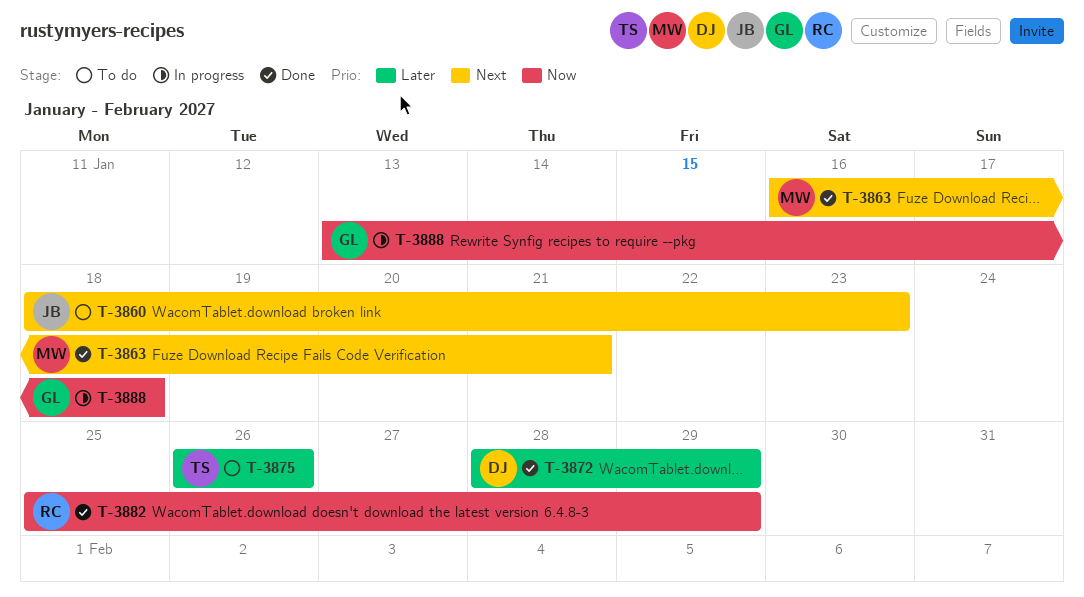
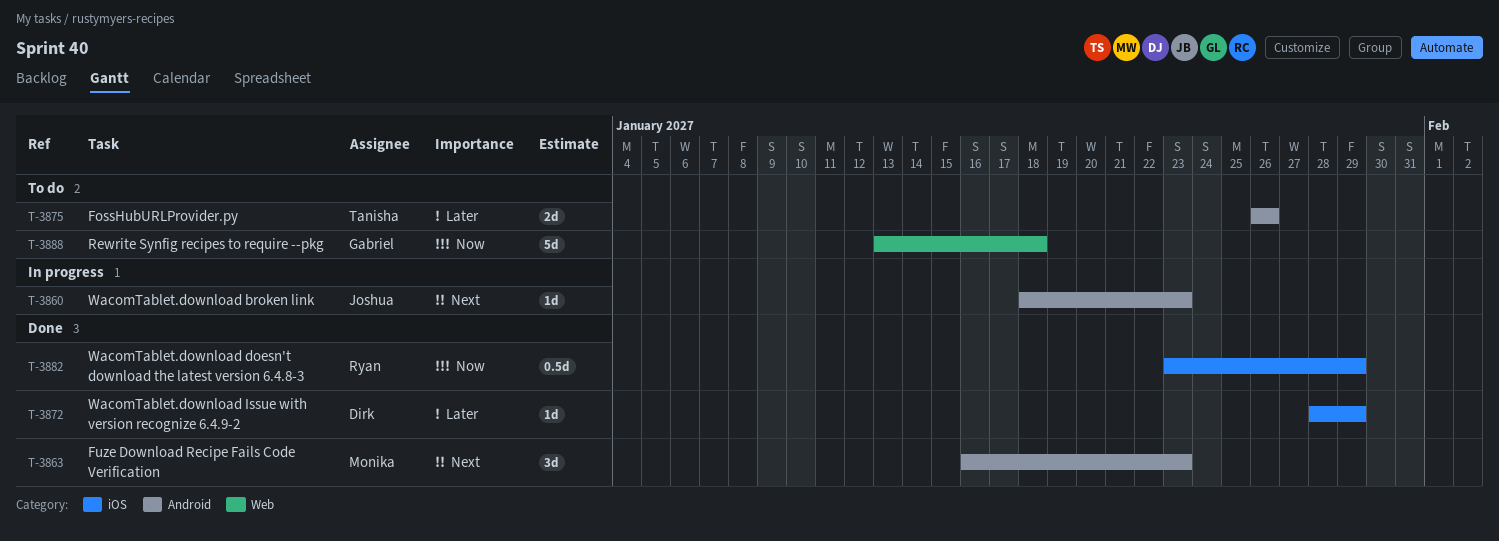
T-3860, status: To do -> In progress
T-3863, due: Jan 21 -> Jan 23
T-3882, start: Jan 25 -> Jan 23
T-3888, status: In progress -> To do

